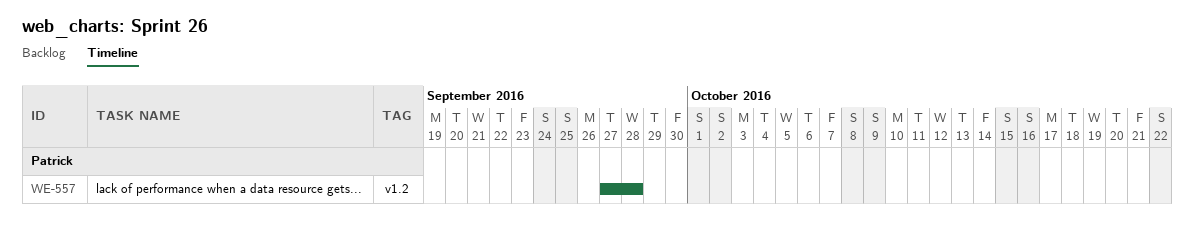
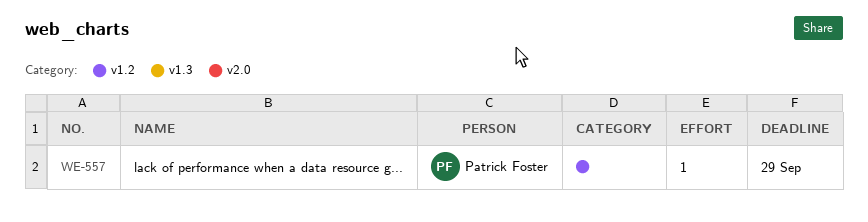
WE-557, due: Sep 28 -> Sep 29

